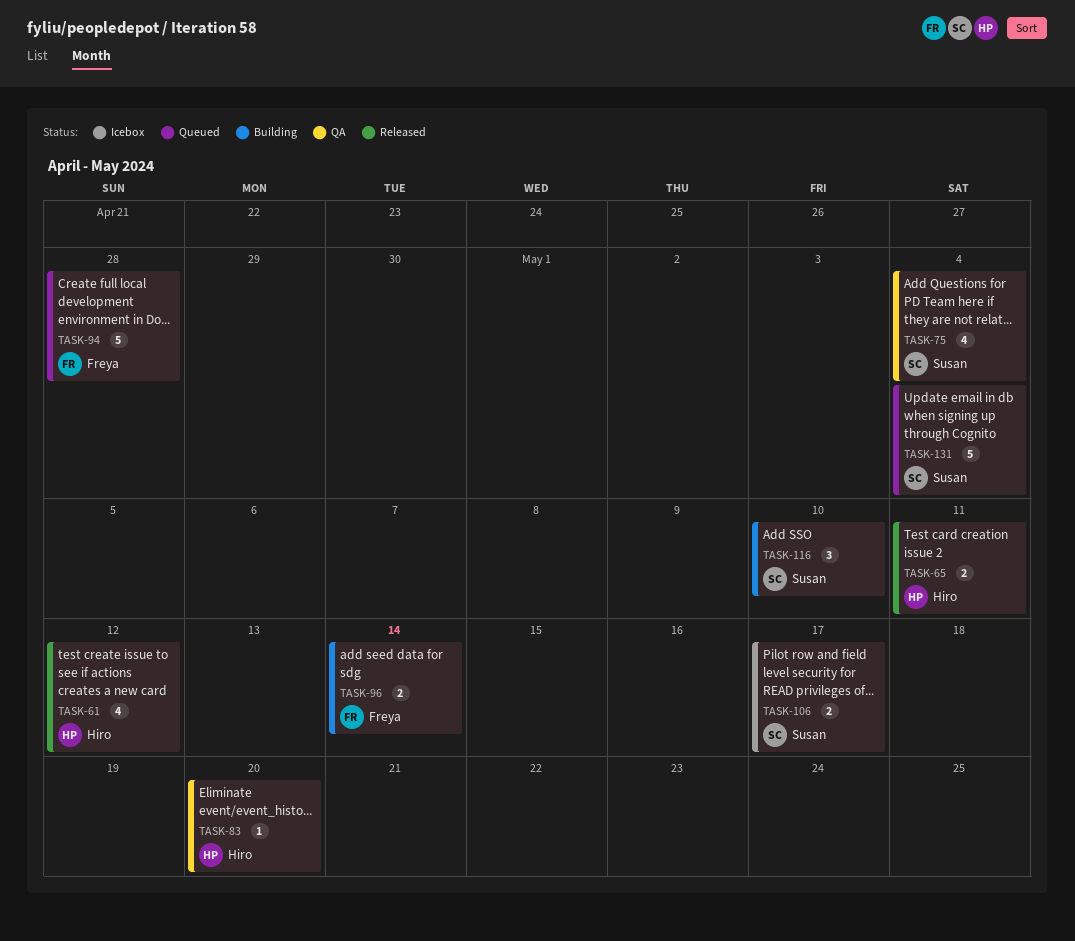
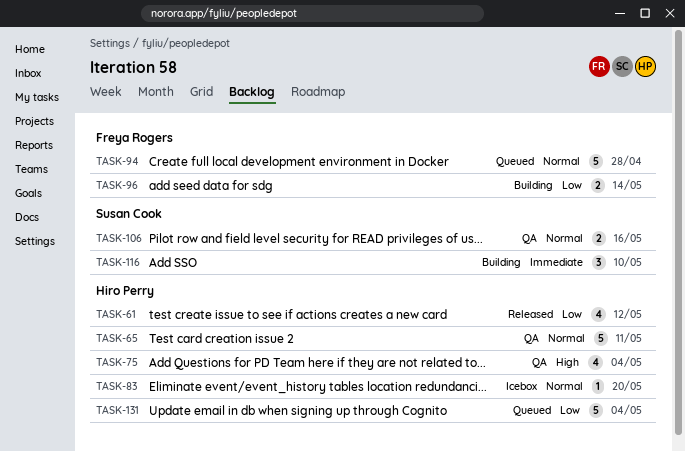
TASK-65, status: Released -> QA
TASK-65, estimate: 2 -> 5
TASK-75, owner: Susan Cook -> Hiro Perry
TASK-83, status: QA -> Icebox
TASK-106, status: Icebox -> QA
TASK-106, due: May 17 -> May 16
TASK-131, owner: Susan Cook -> Hiro Perry

